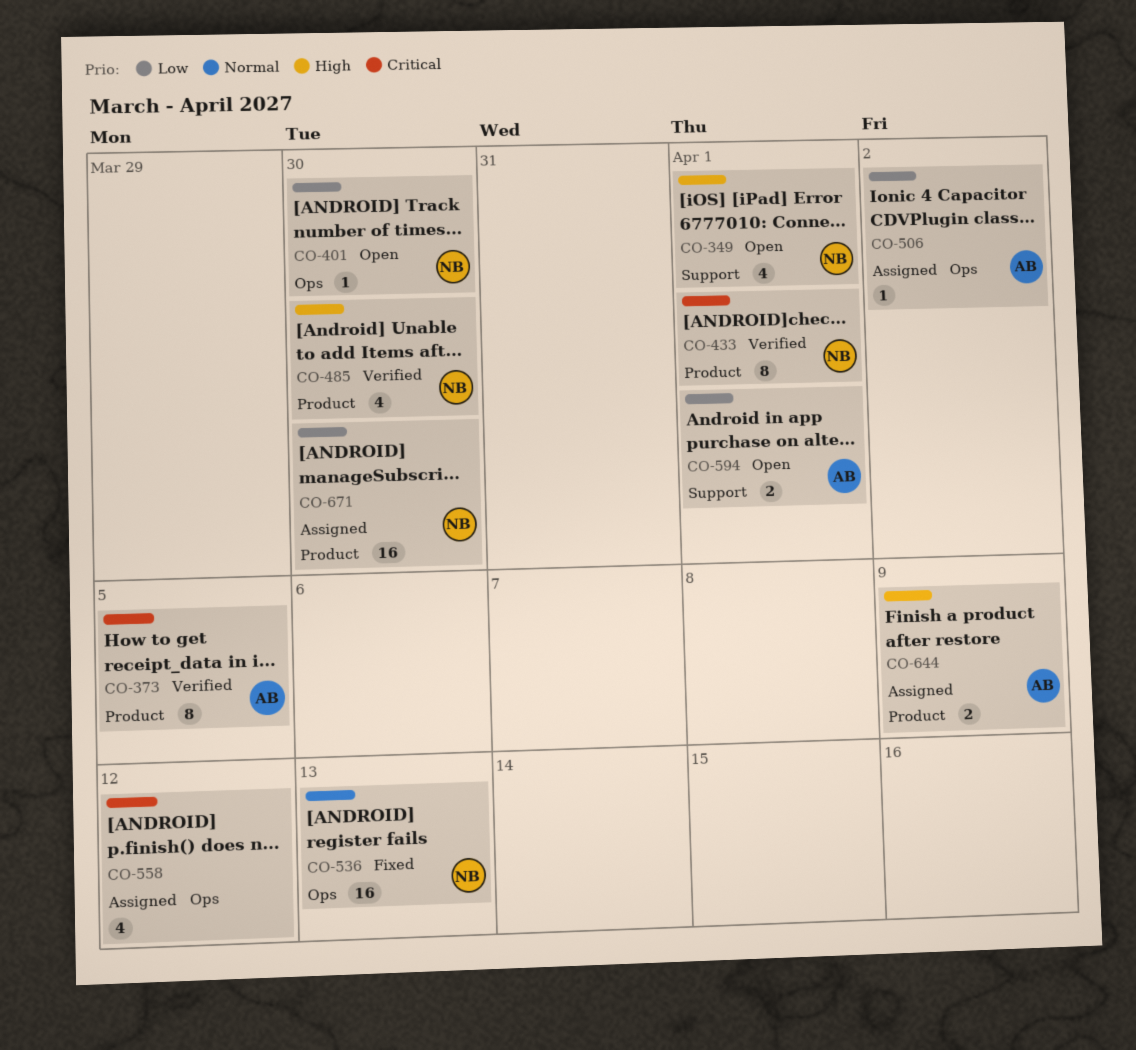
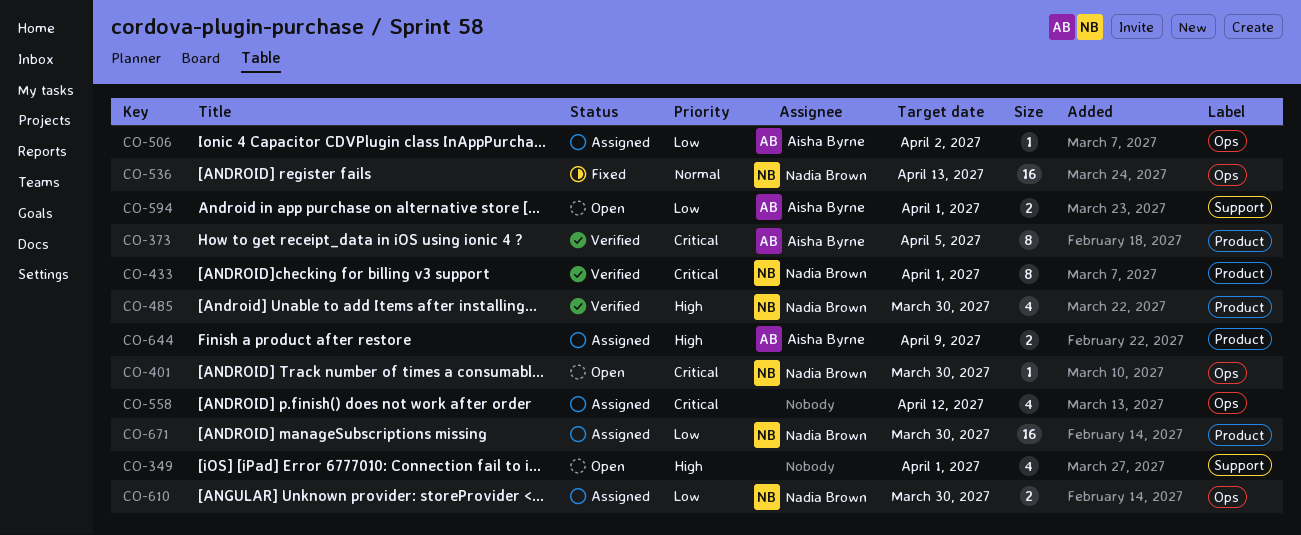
CO-349, owner: Nadia Brown -> none
CO-401, priority: Low -> Critical
CO-610: none -> present

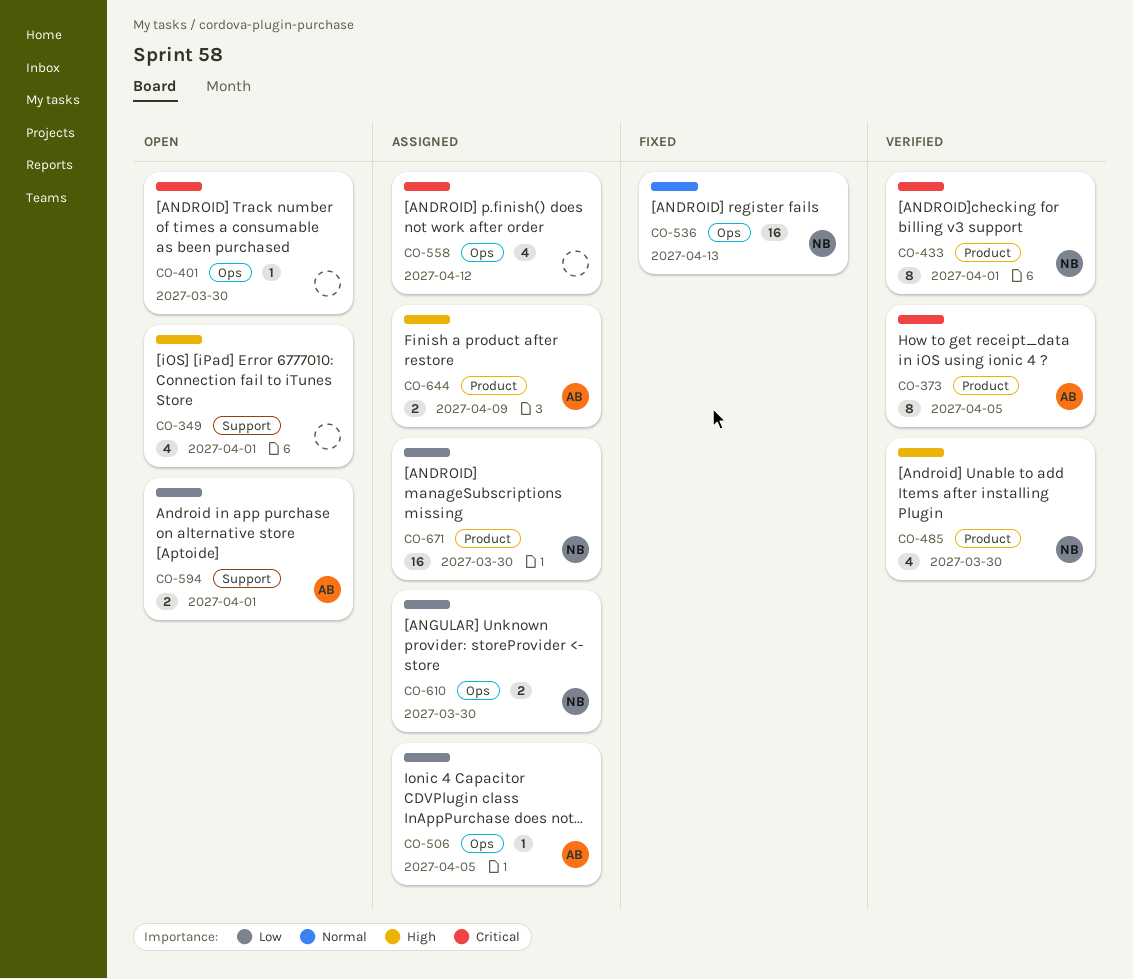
CO-401, owner: Nadia Brown -> none
CO-506, due: Apr 2 -> Apr 5

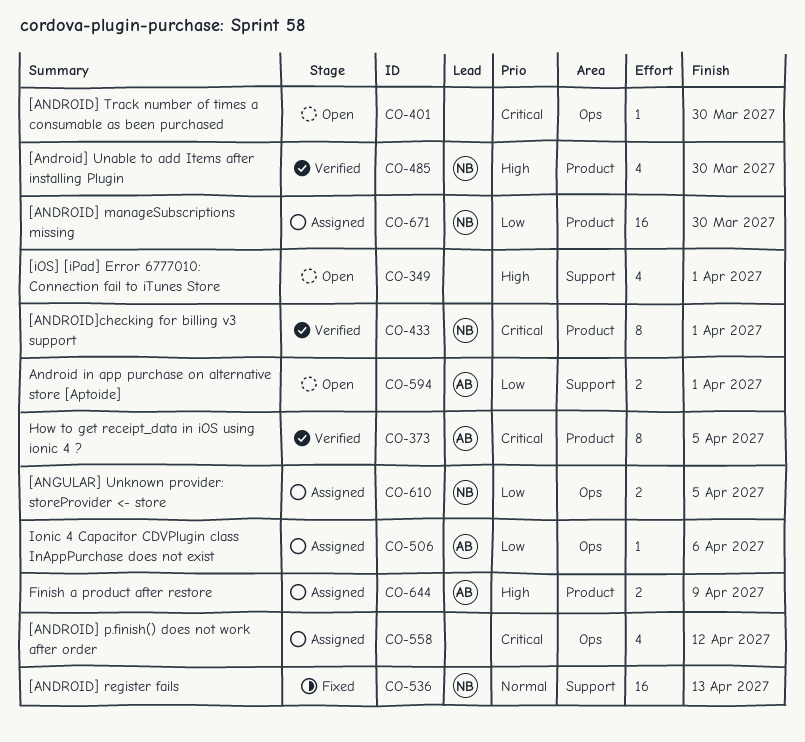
CO-506, due: Apr 5 -> Apr 6
CO-536, label: Ops -> Support
CO-610, due: Mar 30 -> Apr 5

